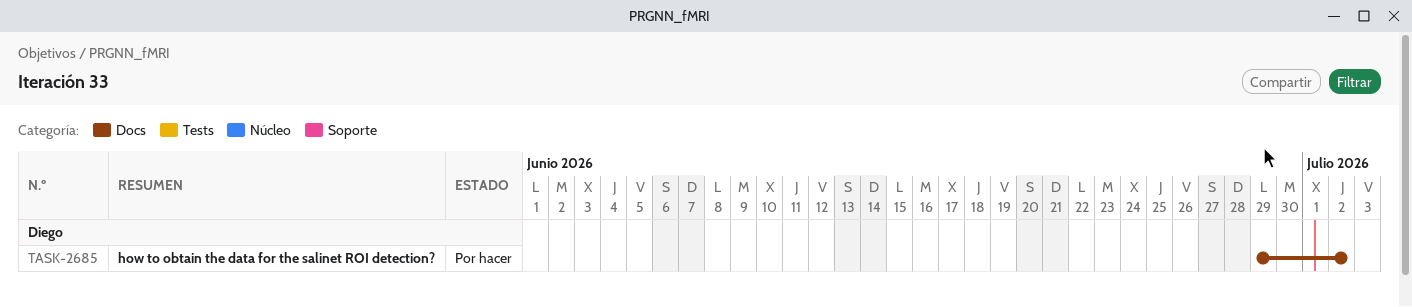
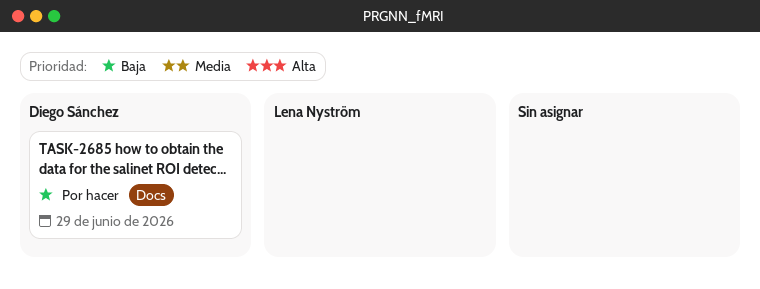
TASK-2685, due: Jul 2 -> Jun 29

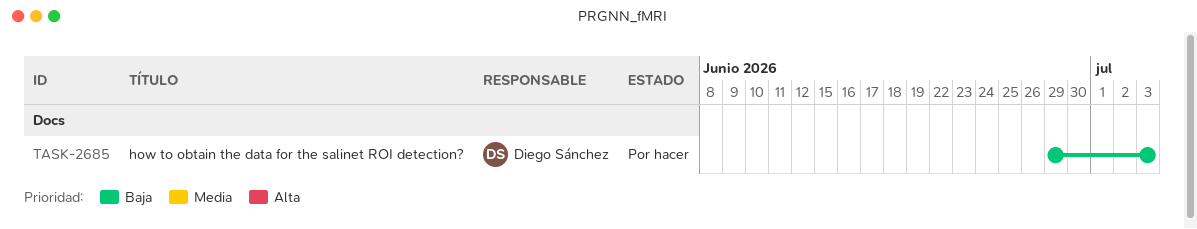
TASK-2685, due: Jun 29 -> Jul 3

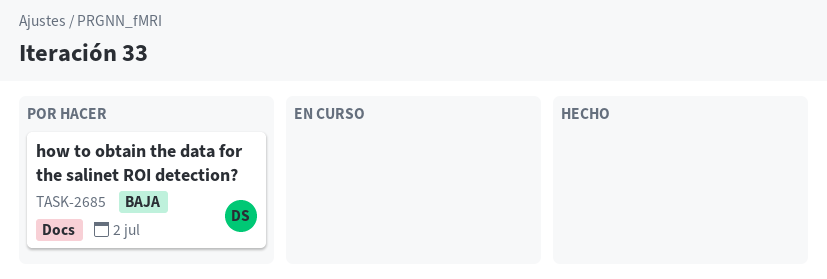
TASK-2685, due: Jul 3 -> Jul 2

